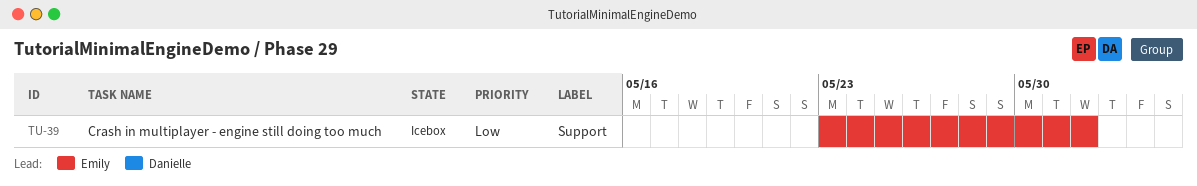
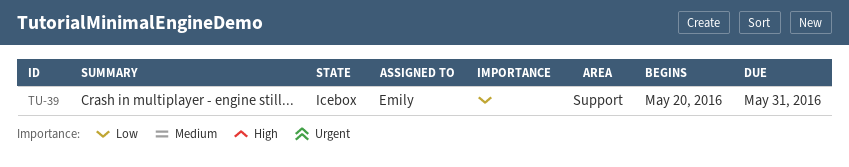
TU-39, start: May 23 -> May 20
TU-39, due: Jun 1 -> May 31

